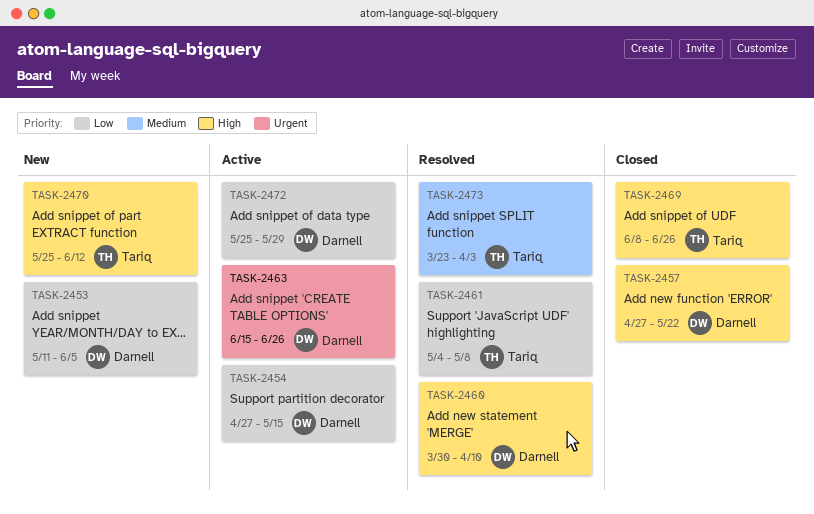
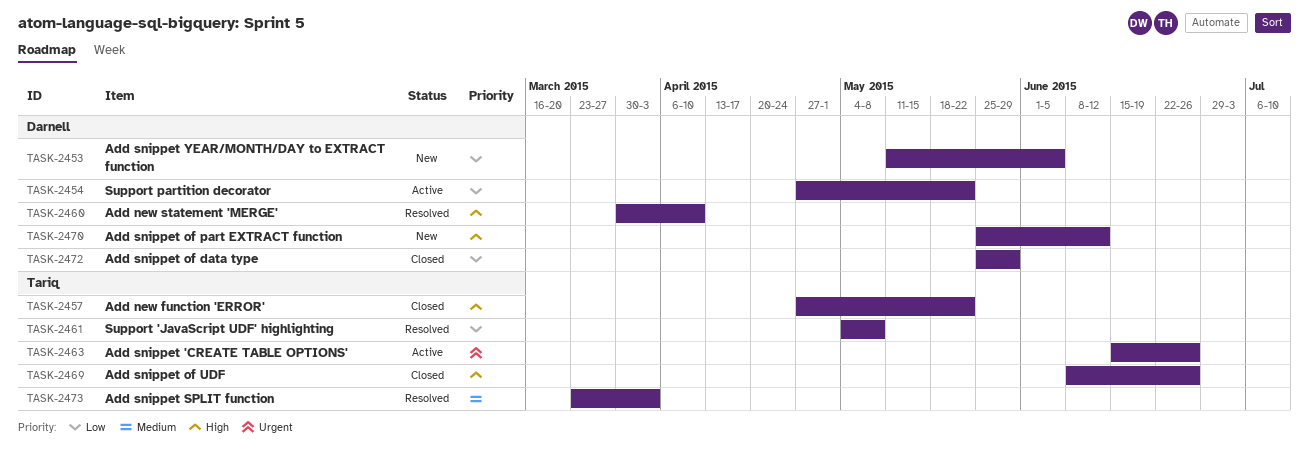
TASK-2454, due: May 15 -> May 22
TASK-2457, owner: Darnell -> Tariq
TASK-2463, owner: Darnell -> Tariq
TASK-2470, owner: Tariq -> Darnell
TASK-2472, status: Active -> Closed

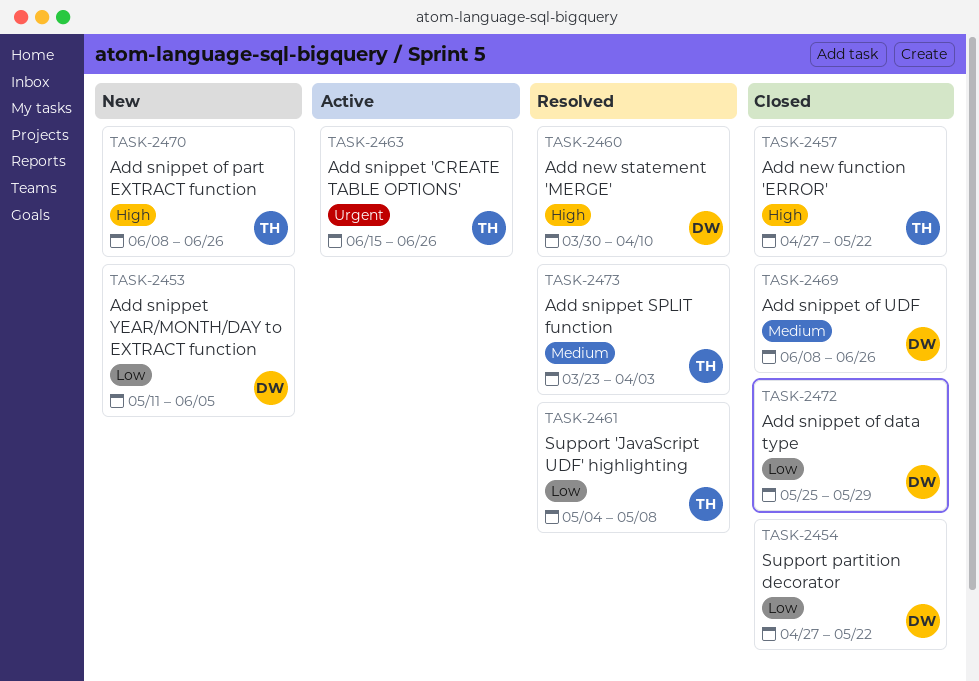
TASK-2454, status: Active -> Closed
TASK-2469, owner: Tariq -> Darnell
TASK-2469, priority: High -> Medium
TASK-2470, owner: Darnell -> Tariq
TASK-2470, start: May 25 -> Jun 8
TASK-2470, due: Jun 12 -> Jun 26

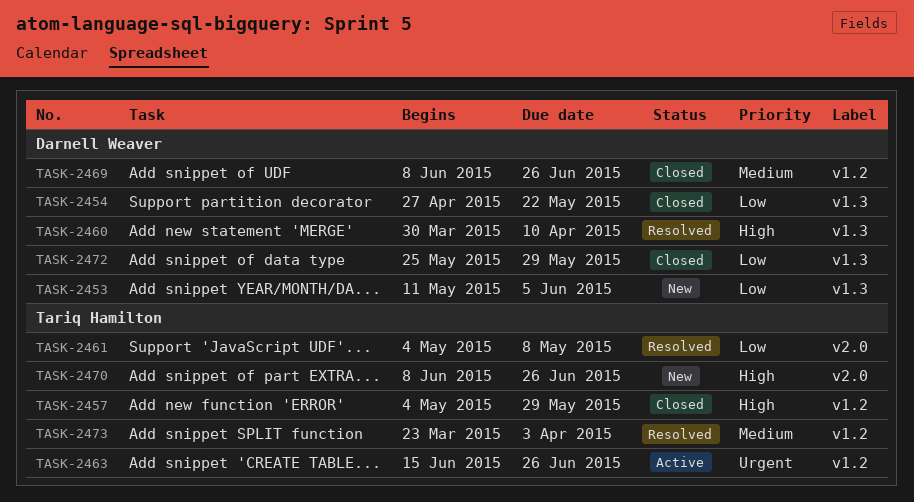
TASK-2457, start: Apr 27 -> May 4
TASK-2457, due: May 22 -> May 29

